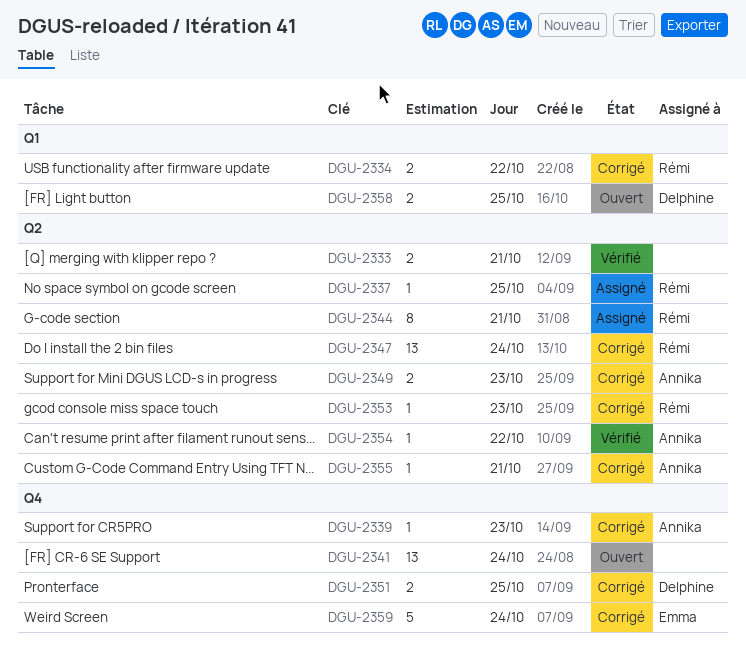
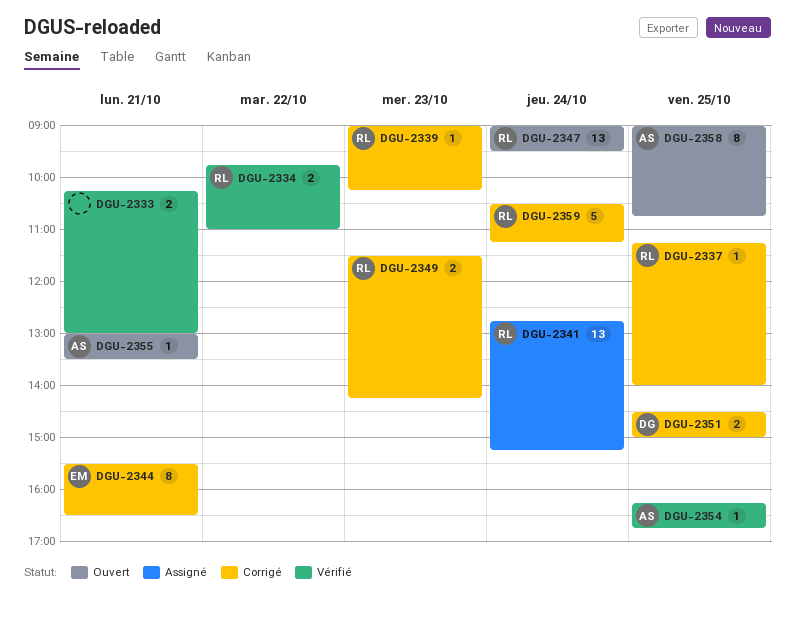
DGU-2334, status: Corrigé -> Vérifié
DGU-2337, status: Assigné -> Corrigé
DGU-2339, owner: Annika -> Rémi
DGU-2341, status: Ouvert -> Assigné
DGU-2341, owner: none -> Rémi
DGU-2344, status: Assigné -> Corrigé
DGU-2344, owner: Rémi -> Emma
DGU-2347, status: Corrigé -> Ouvert
DGU-2349, owner: Annika -> Rémi
DGU-2353: present -> none
DGU-2354, day: Oct 22 -> Oct 25
DGU-2355, status: Corrigé -> Ouvert
DGU-2358, owner: Delphine -> Annika
DGU-2358, estimate: 2 -> 8
DGU-2359, owner: Emma -> Rémi

